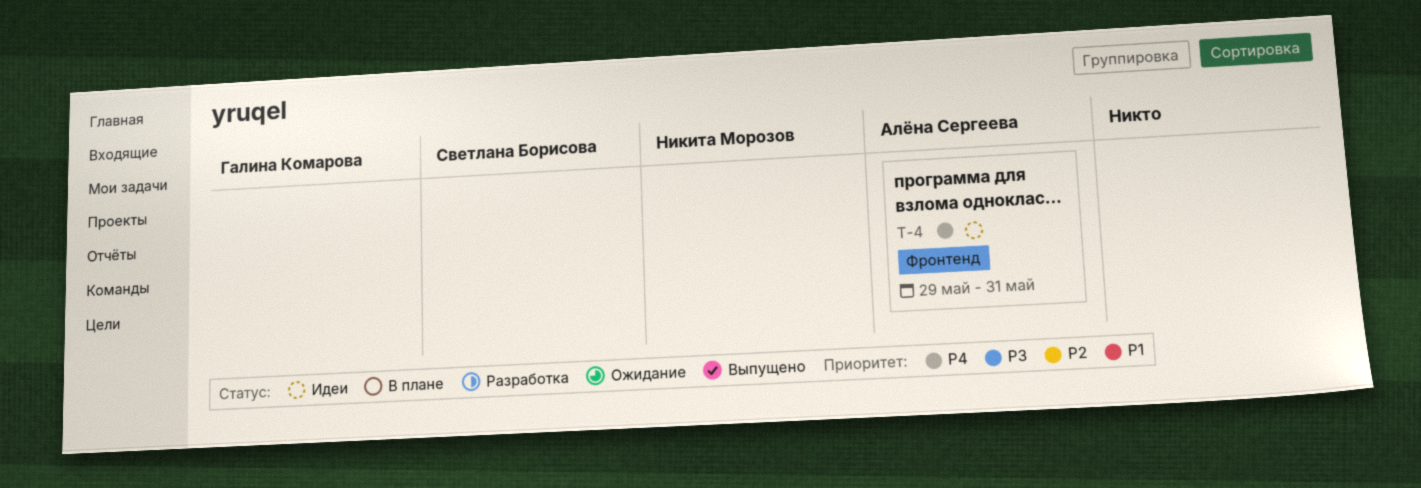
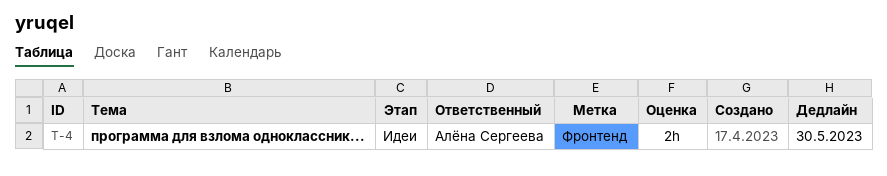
T-4, due: May 31 -> May 30

